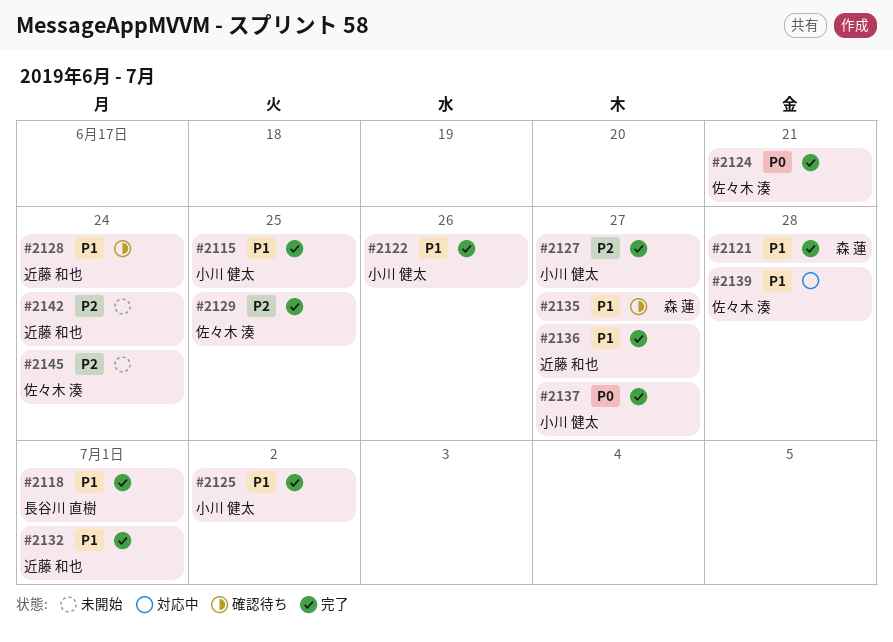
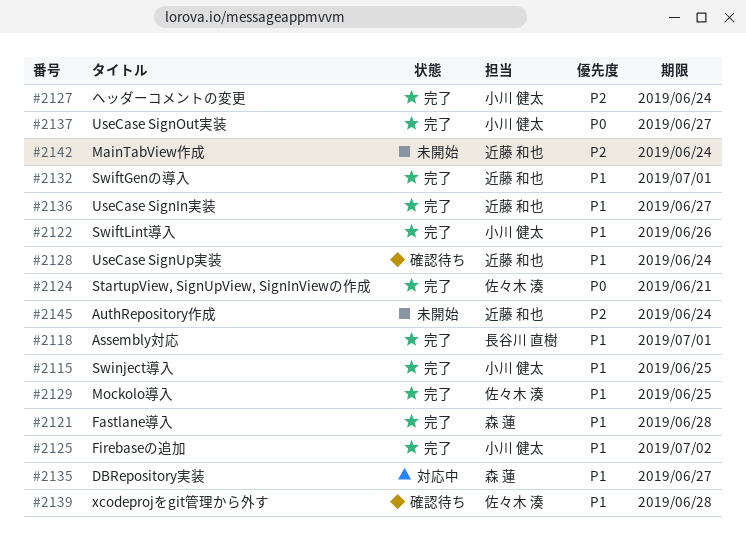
#2127, due: Jun 27 -> Jun 24
#2129, priority: P2 -> P1
#2135, status: 確認待ち -> 対応中
#2139, status: 対応中 -> 確認待ち
#2145, owner: 佐々木 湊 -> 近藤 和也

